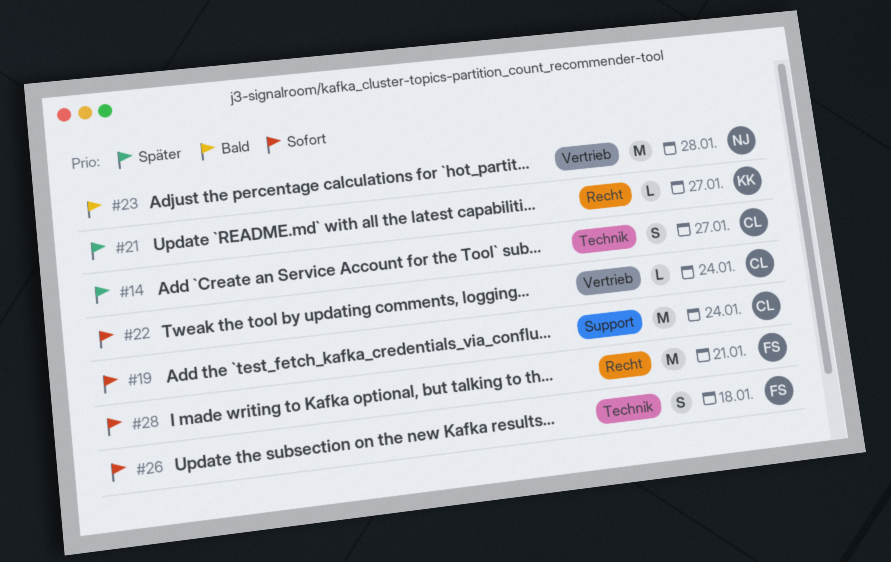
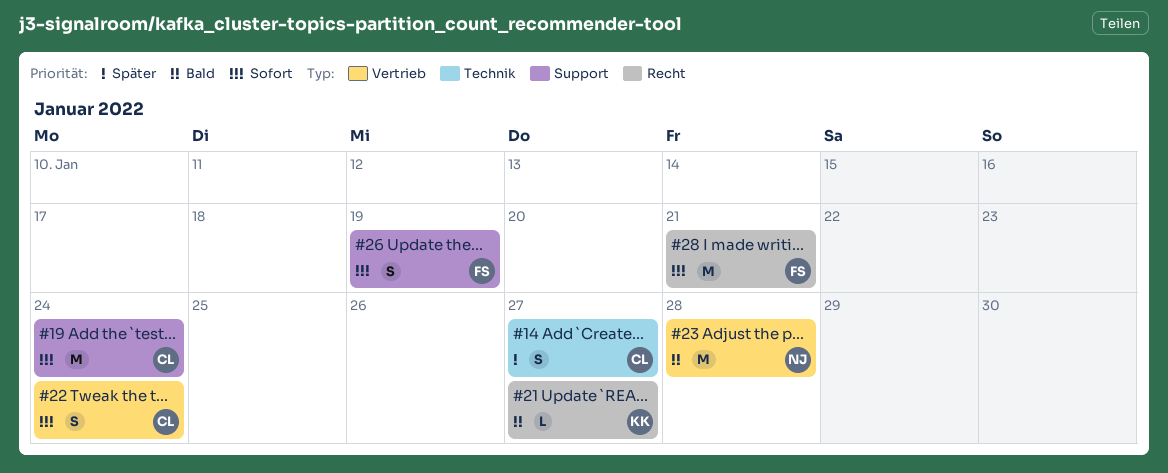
#21, priority: Später -> Bald
#22, estimate: L -> S
#26, label: Technik -> Support
#26, due: Jan 18 -> Jan 19

